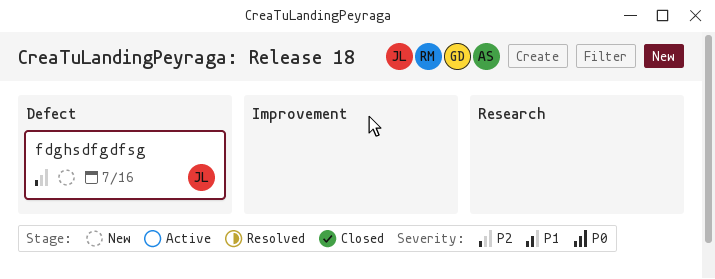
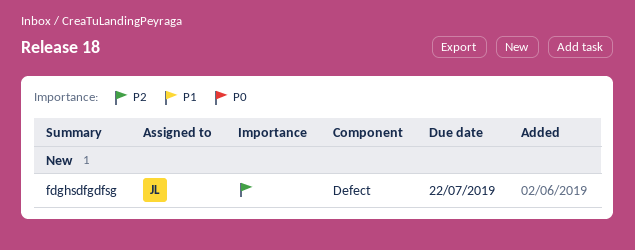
fdghsdfgdfsg, due: Jul 16 -> Jul 22

